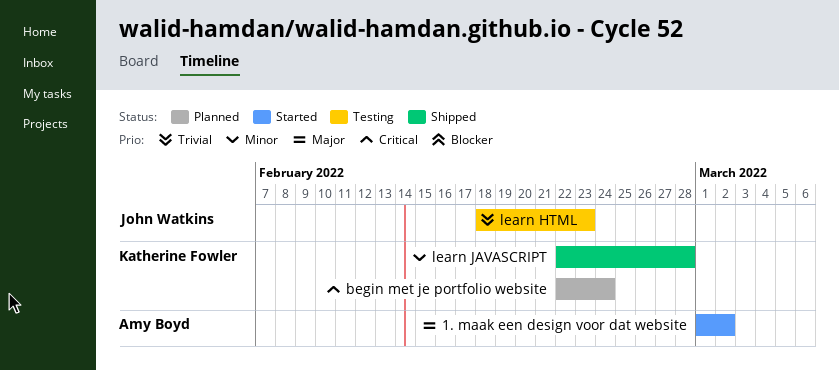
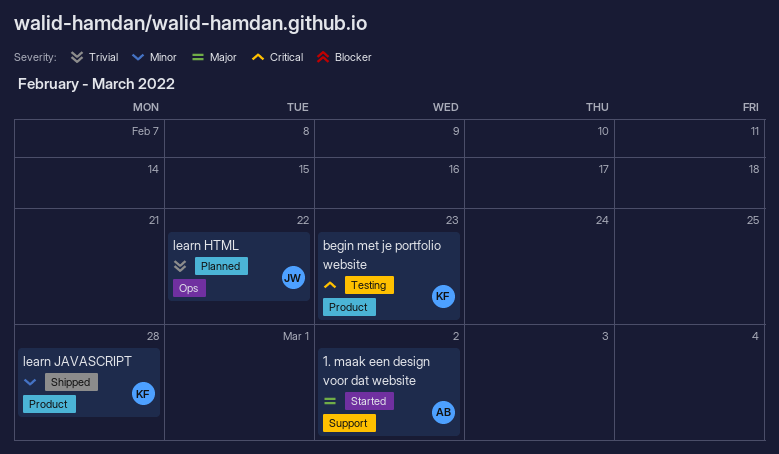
begin met je portfolio website, status: Planned -> Testing
begin met je portfolio website, due: Feb 24 -> Feb 23
learn HTML, status: Testing -> Planned
learn HTML, due: Feb 23 -> Feb 22

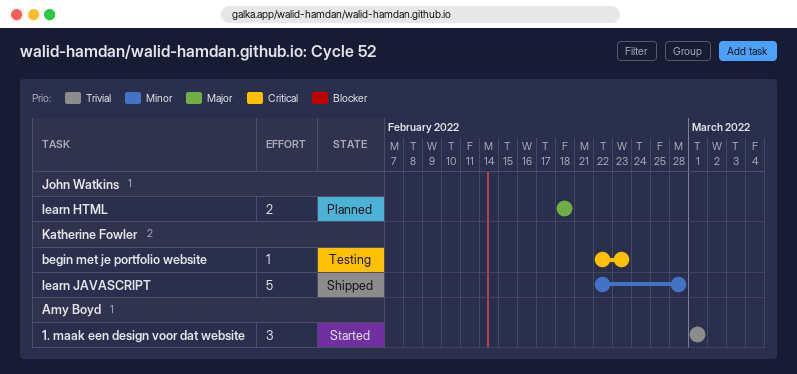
1. maak een design voor dat website, priority: Major -> Trivial
1. maak een design voor dat website, due: Mar 2 -> Mar 1
learn HTML, priority: Trivial -> Major
learn HTML, due: Feb 22 -> Feb 18

